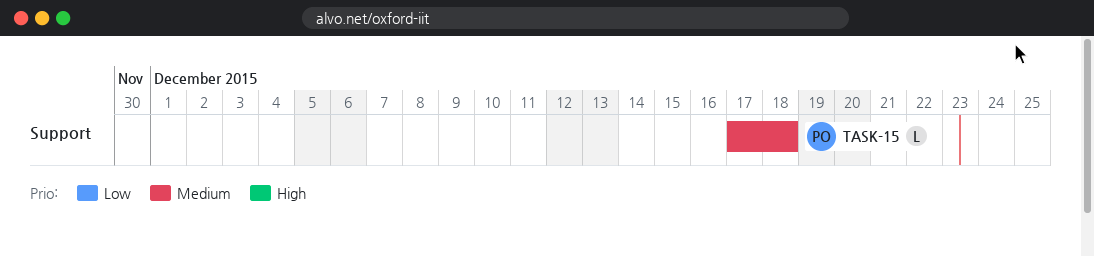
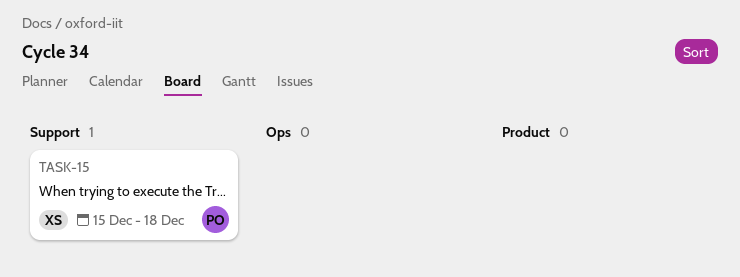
TASK-15, estimate: L -> XS
TASK-15, start: Dec 17 -> Dec 15

